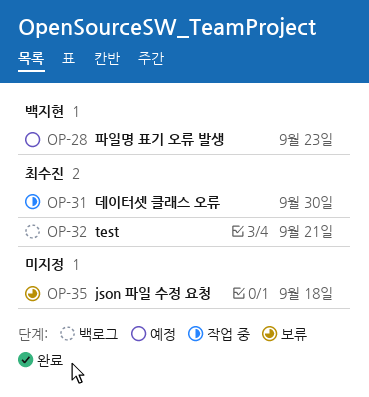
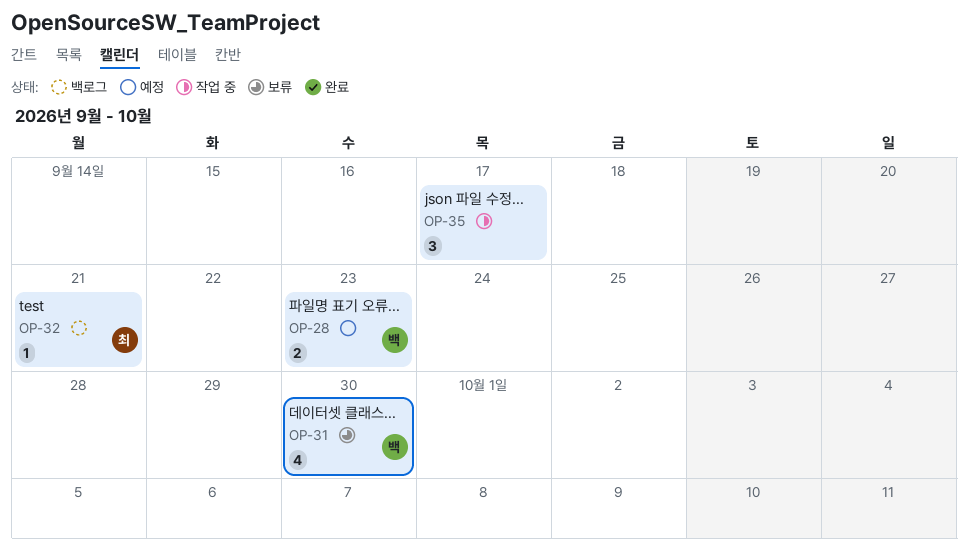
OP-31, status: 작업 중 -> 보류
OP-31, owner: 최수진 -> 백지현
OP-35, status: 보류 -> 작업 중
OP-35, due: Sep 18 -> Sep 17

